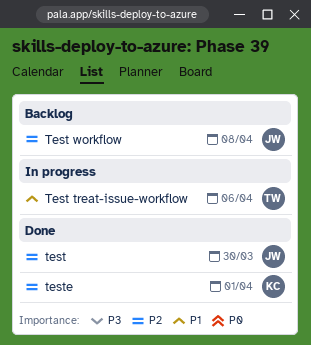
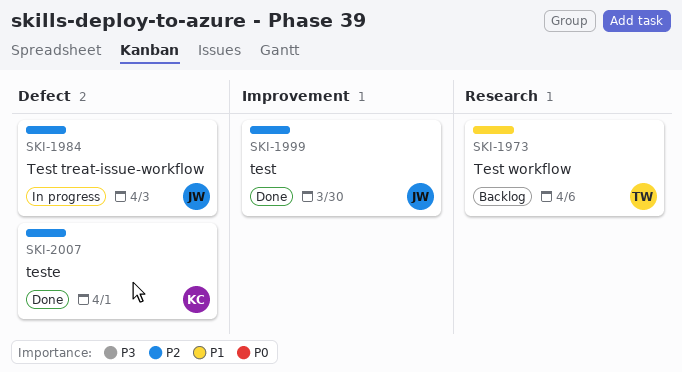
Test treat-issue-workflow, owner: TW -> JW
Test treat-issue-workflow, priority: P1 -> P2
Test treat-issue-workflow, due: Apr 6 -> Apr 3
Test workflow, owner: JW -> TW
Test workflow, priority: P2 -> P1
Test workflow, due: Apr 8 -> Apr 6

